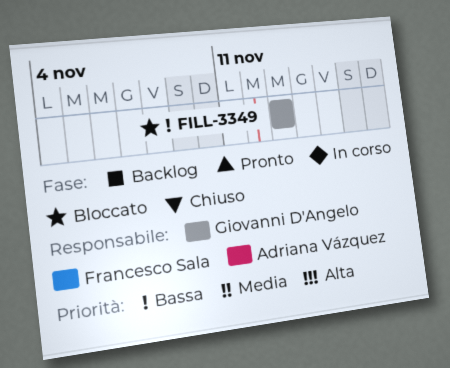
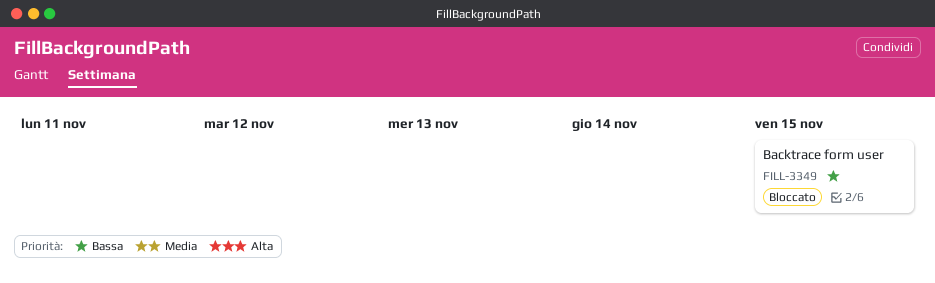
FILL-3349, due: Nov 13 -> Nov 15

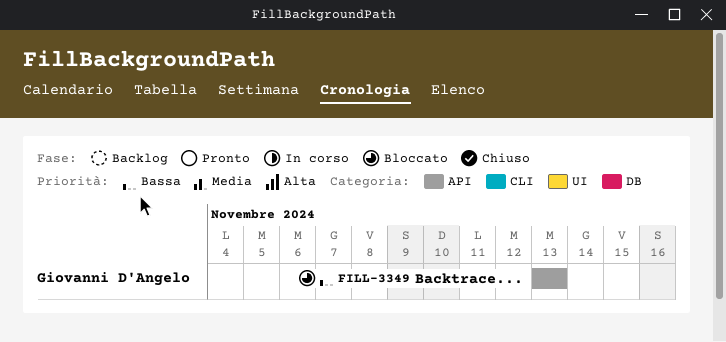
FILL-3349, due: Nov 15 -> Nov 13

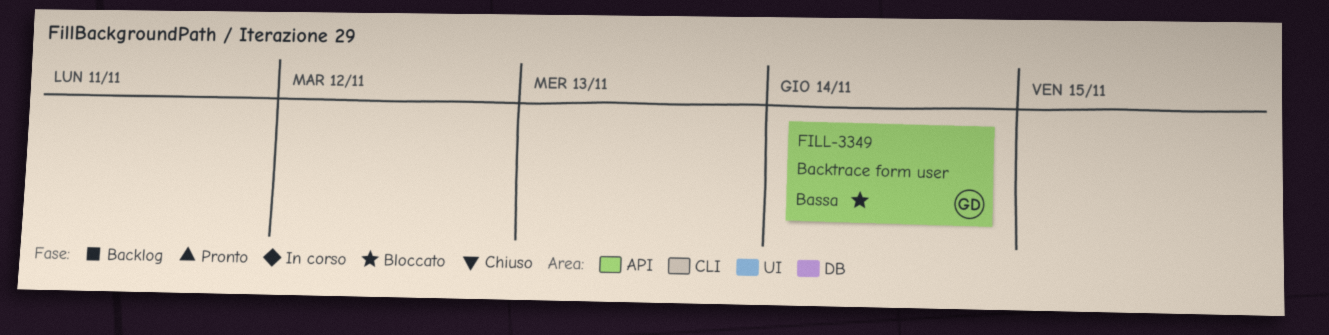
FILL-3349, due: Nov 13 -> Nov 14

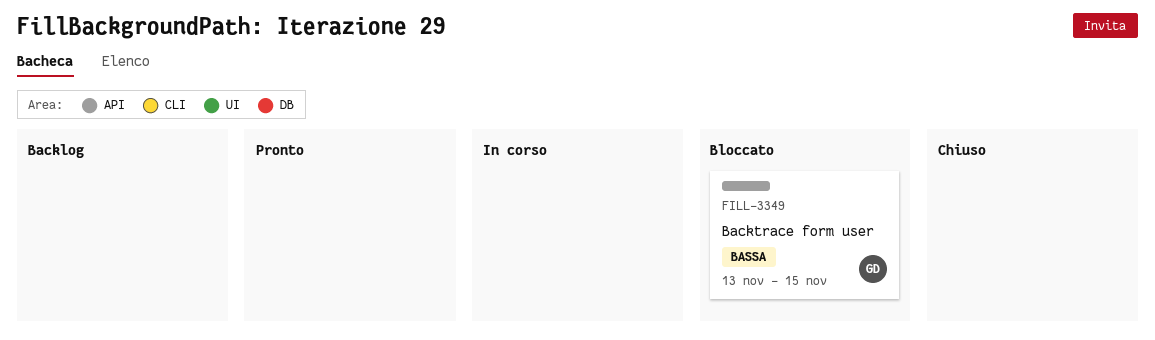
FILL-3349, due: Nov 14 -> Nov 15

